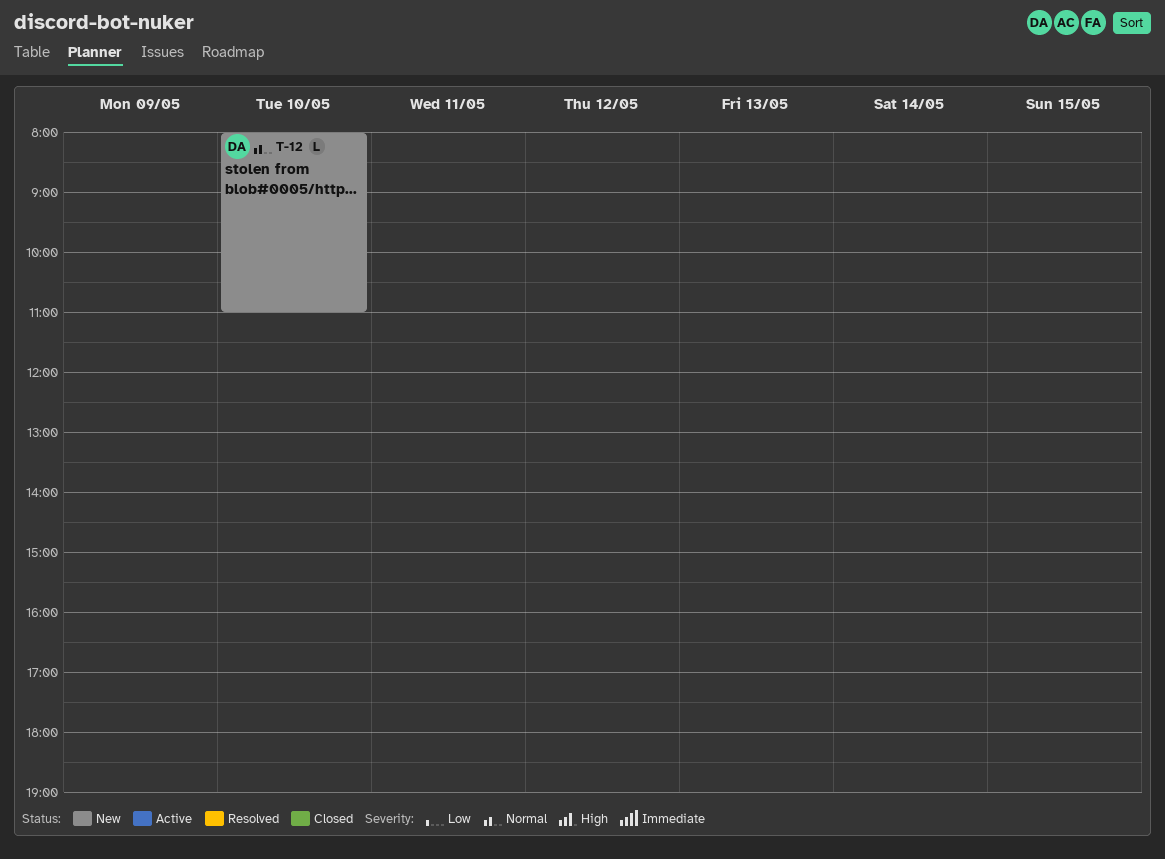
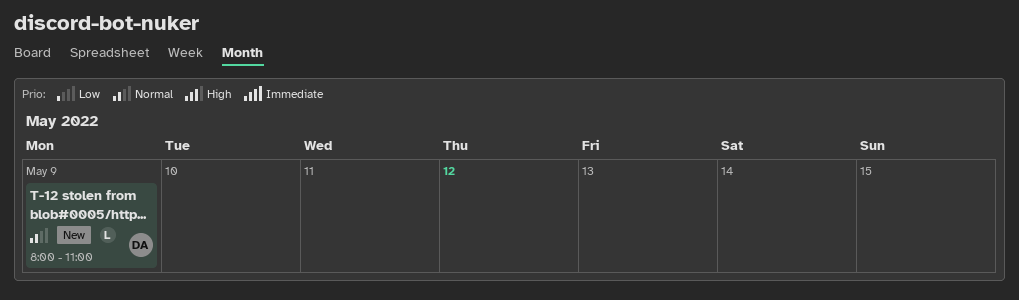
T-12, day: May 10 -> May 9

